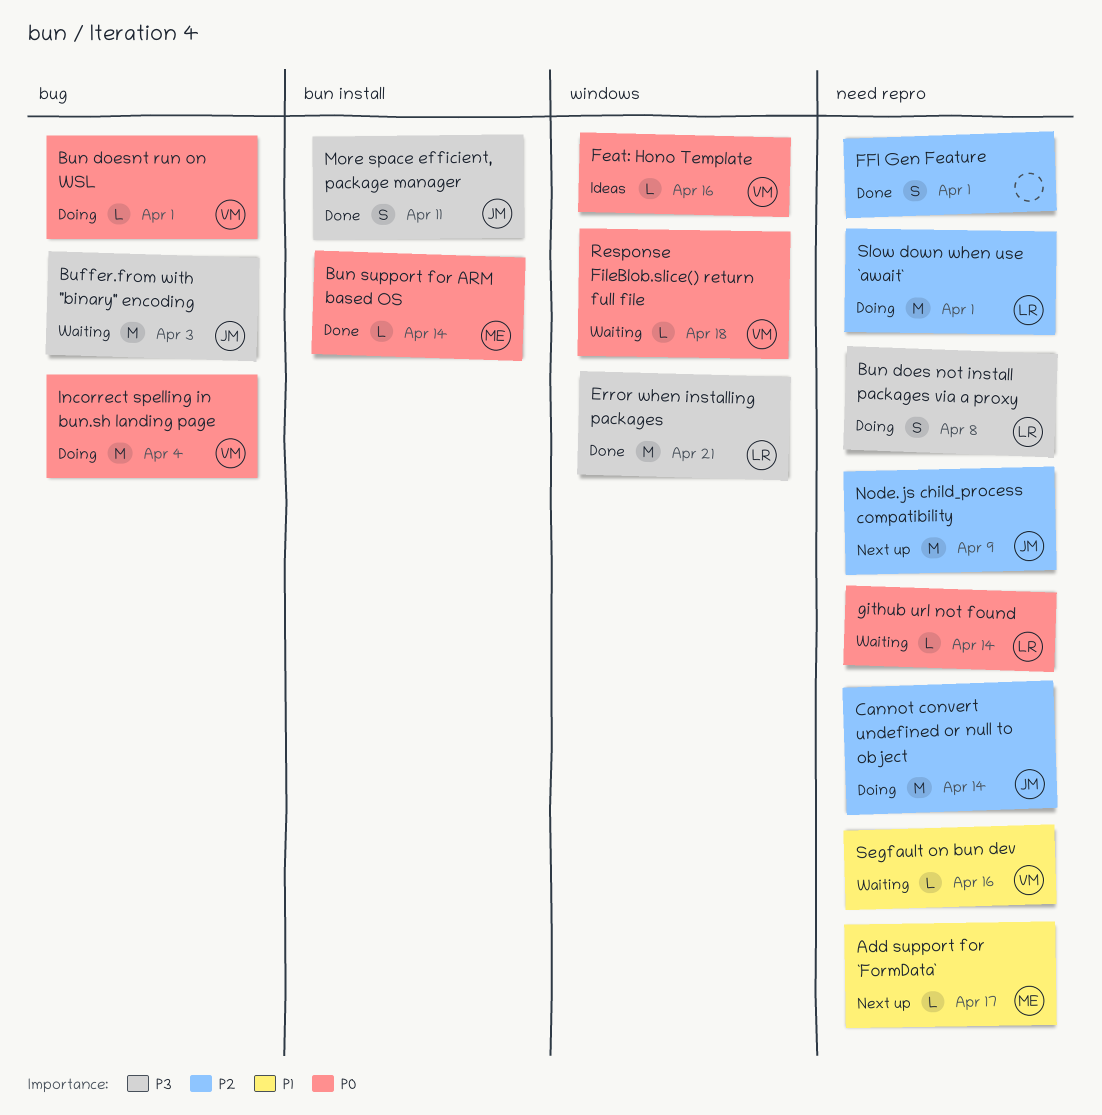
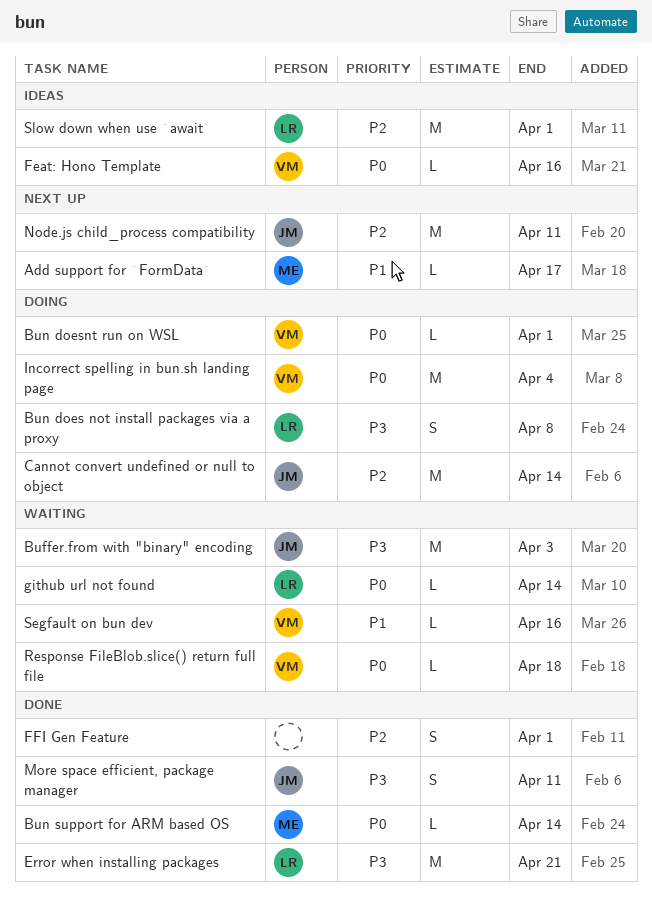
Node.js child_process compatibility, due: Apr 9 -> Apr 11
Slow down when use `await`, status: Doing -> Ideas

